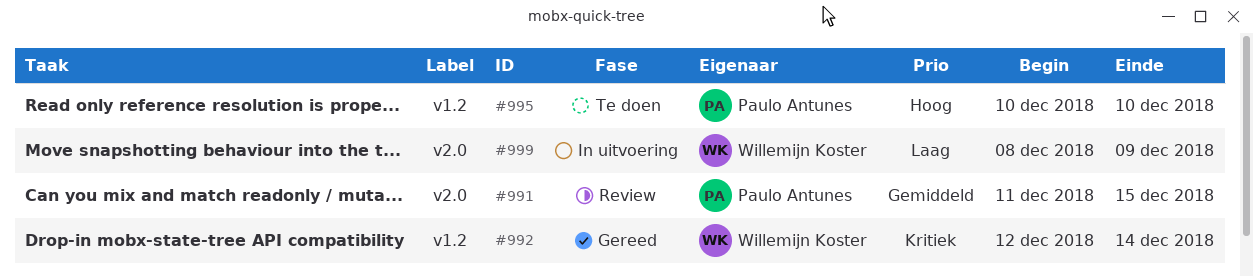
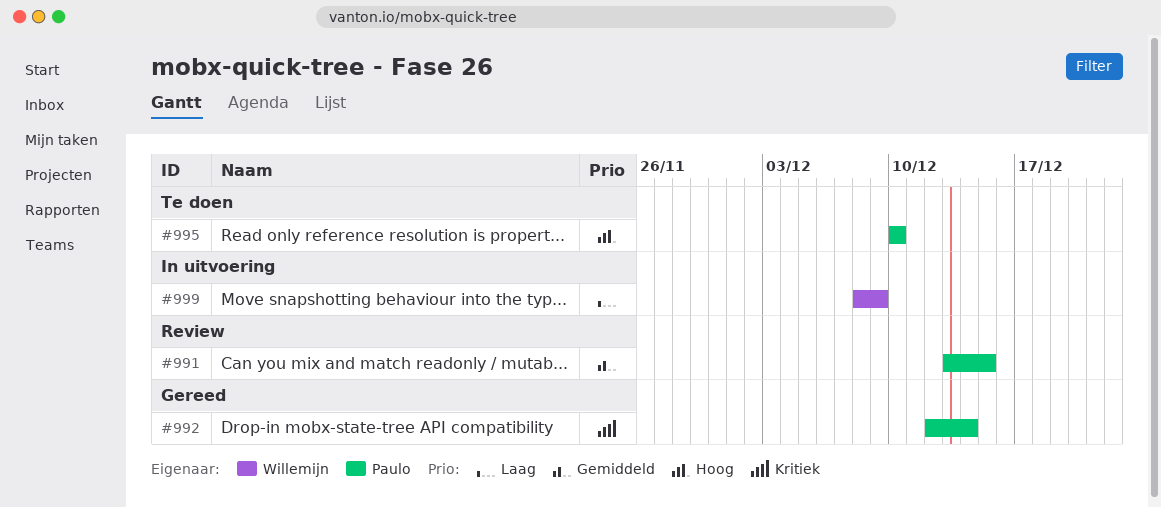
#991, start: Dec 11 -> Dec 13
#992, owner: Willemijn Koster -> Paulo Antunes

